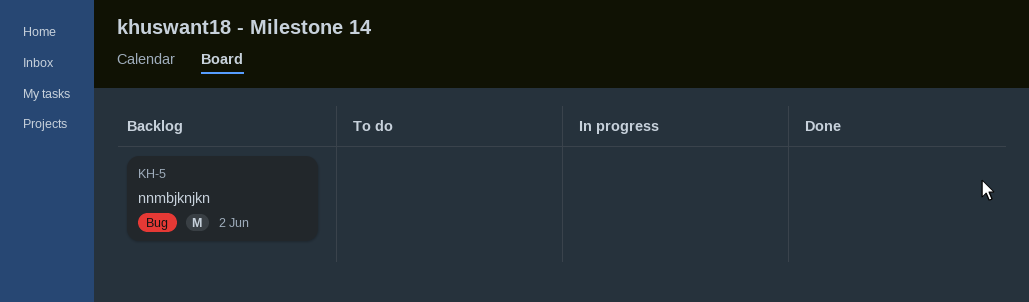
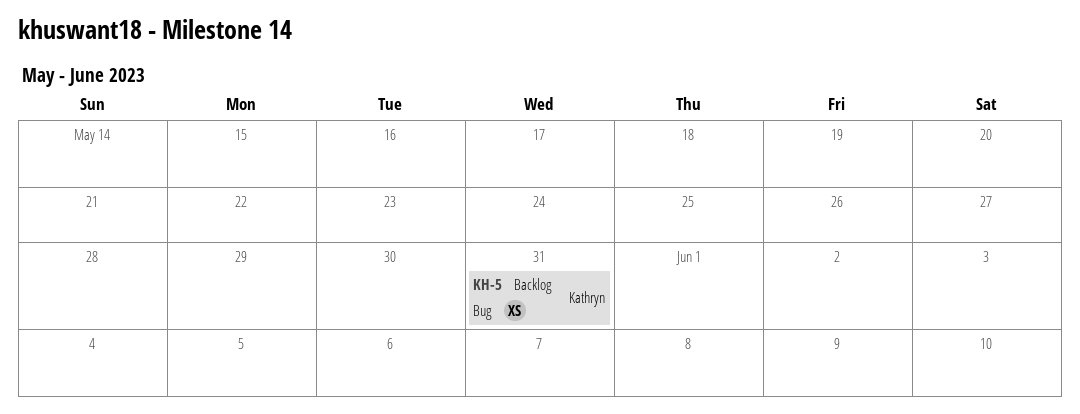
KH-5, estimate: M -> XS
KH-5, due: Jun 2 -> May 31

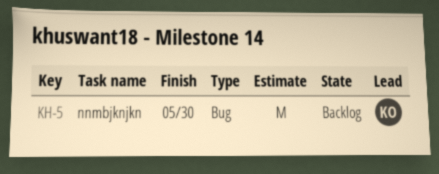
KH-5, estimate: XS -> M
KH-5, due: May 31 -> May 30

